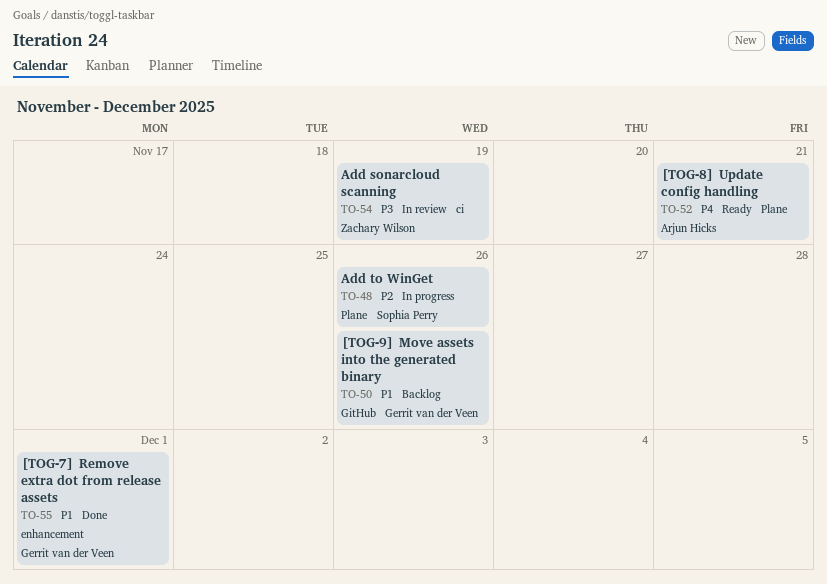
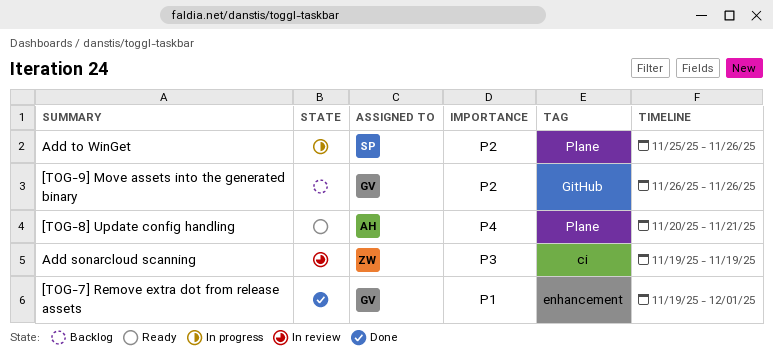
[TOG-9] Move assets into the generated binary, priority: P1 -> P2

